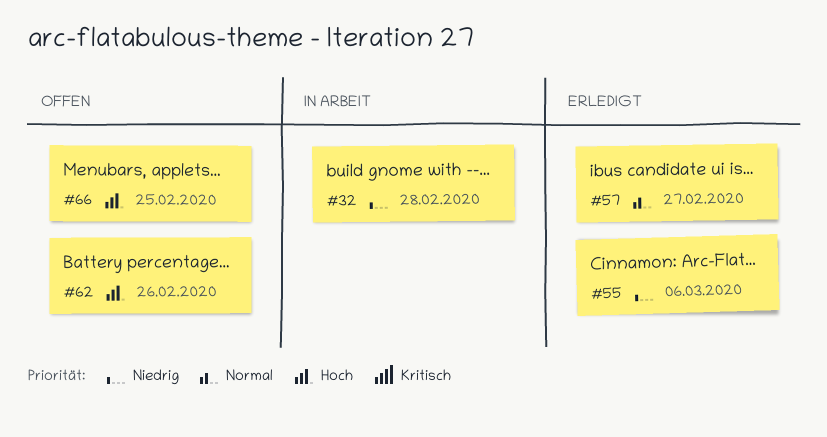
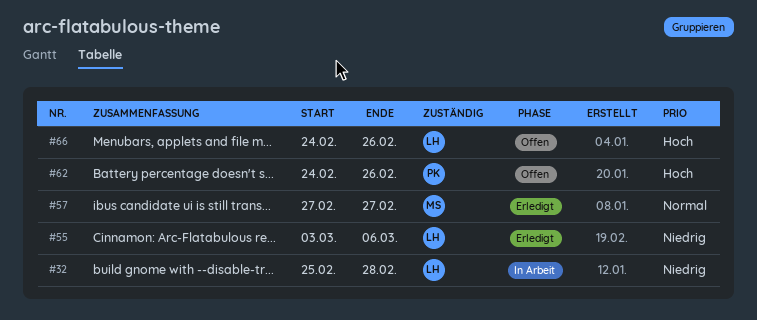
#66, due: Feb 25 -> Feb 26

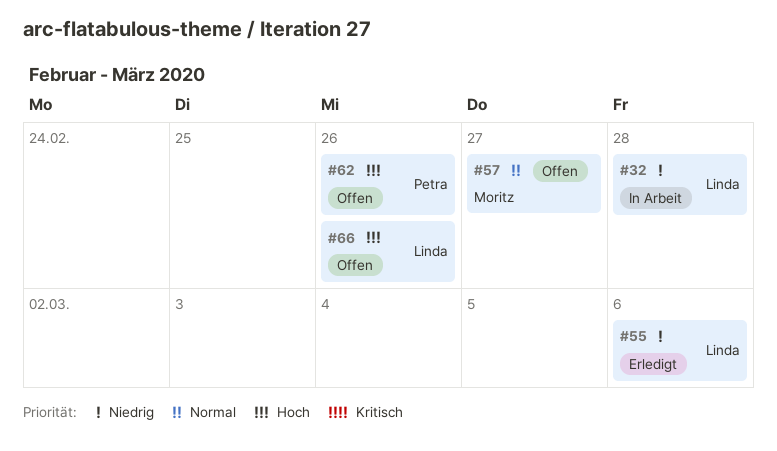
#57, status: Erledigt -> Offen

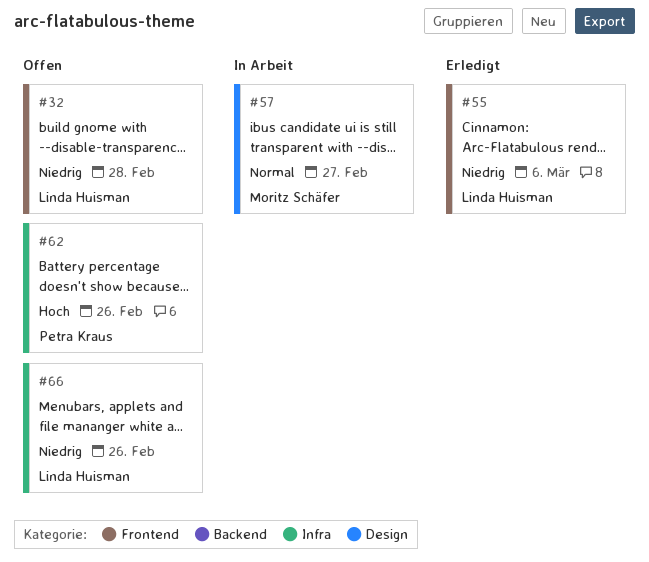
#32, status: In Arbeit -> Offen
#57, status: Offen -> In Arbeit
#66, priority: Hoch -> Niedrig

